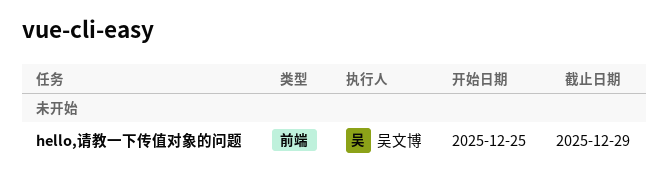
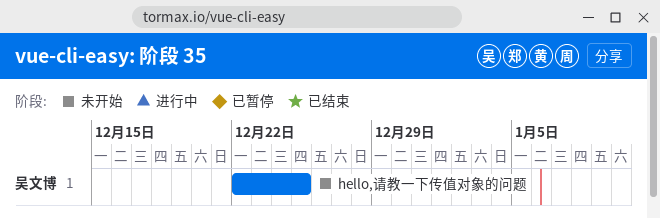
hello,请教一下传值对象的问题, start: Dec 25 -> Dec 22
hello,请教一下传值对象的问题, due: Dec 29 -> Dec 25

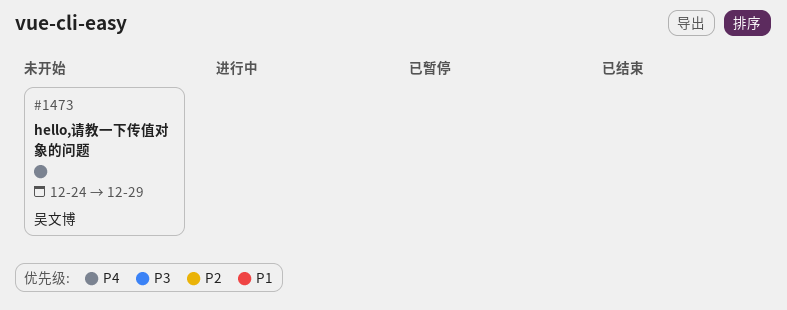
hello,请教一下传值对象的问题, start: Dec 22 -> Dec 24
hello,请教一下传值对象的问题, due: Dec 25 -> Dec 29

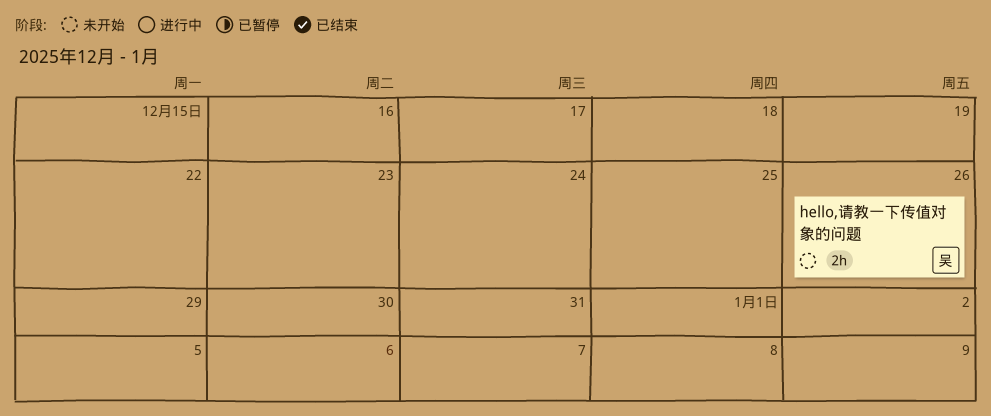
hello,请教一下传值对象的问题, due: Dec 29 -> Dec 26

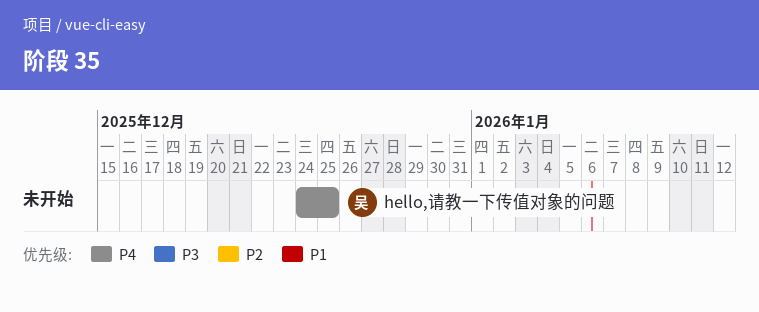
hello,请教一下传值对象的问题, due: Dec 26 -> Dec 25

